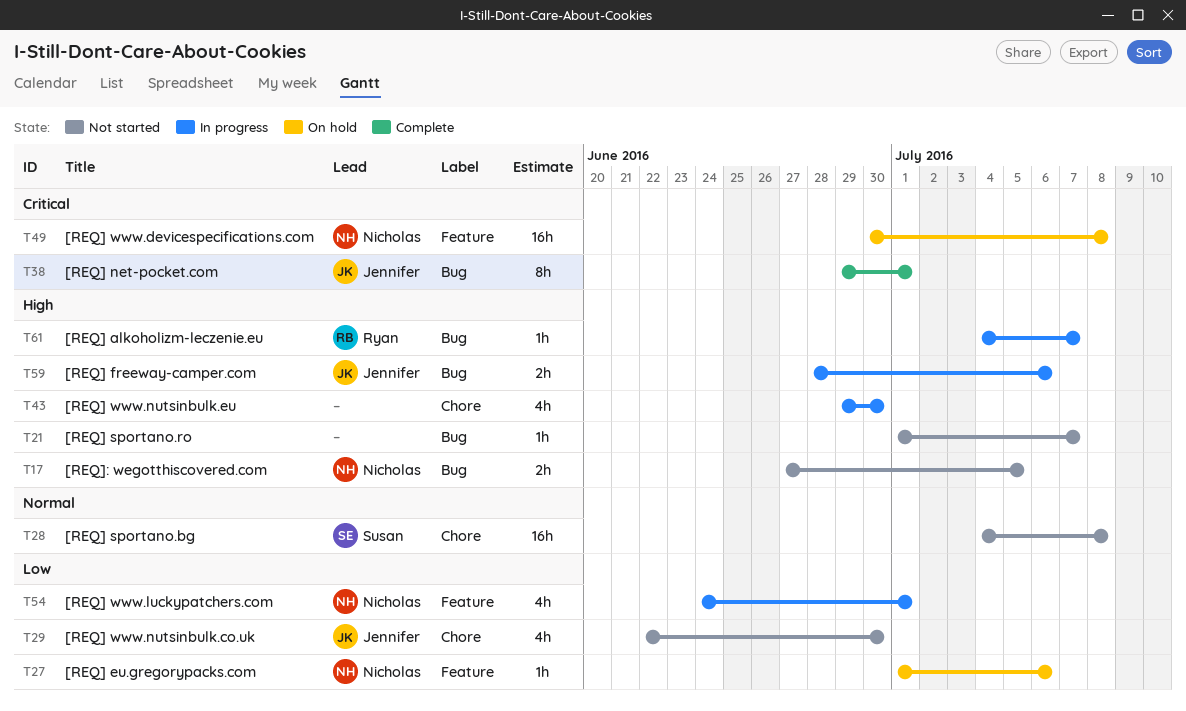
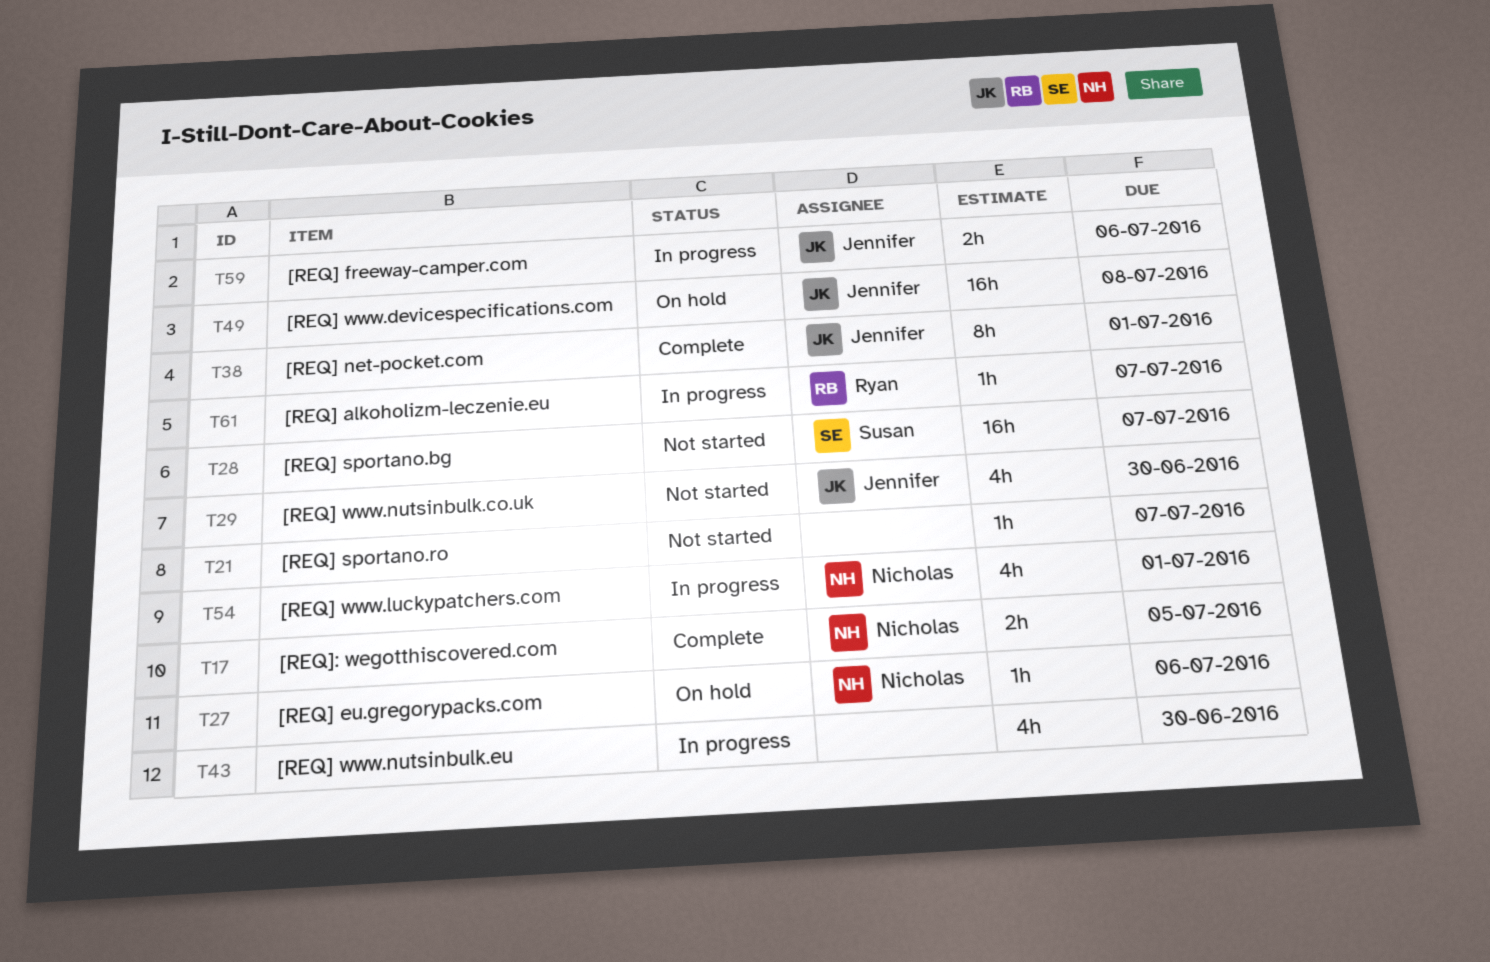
T17, status: Not started -> Complete
T28, due: Jul 8 -> Jul 7
T49, owner: Nicholas -> Jennifer

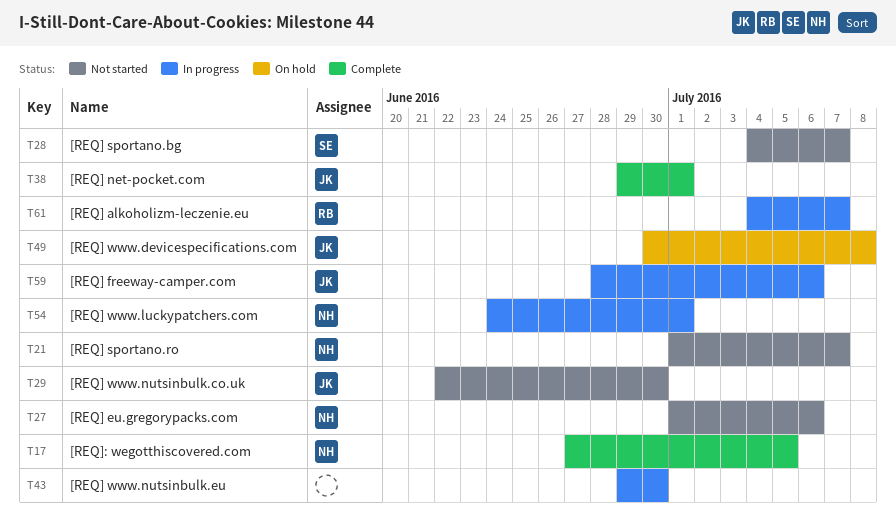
T21, owner: none -> Nicholas
T27, status: On hold -> Not started

